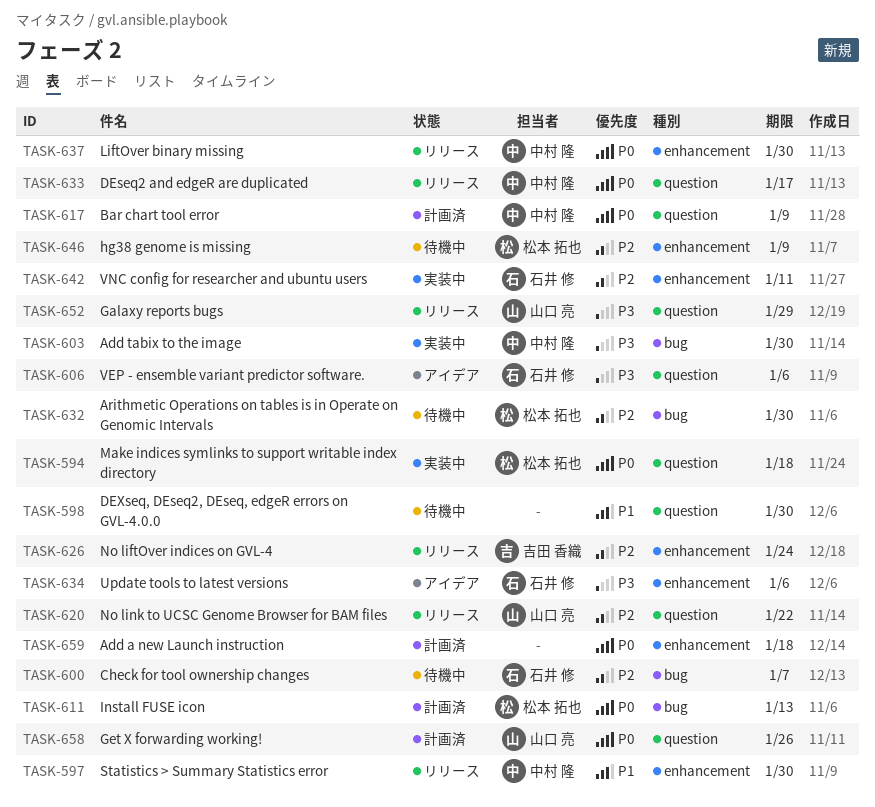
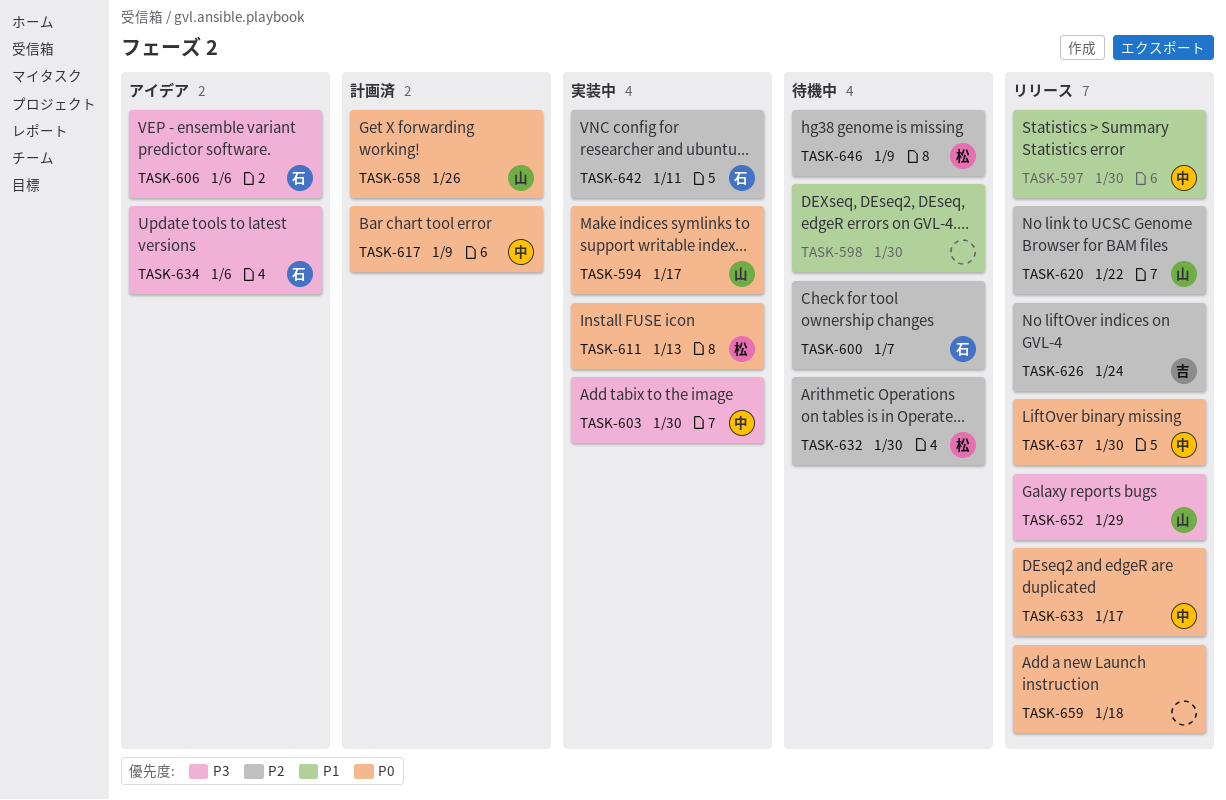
TASK-594, owner: 松本 拓也 -> 山口 亮
TASK-594, due: Jan 18 -> Jan 17
TASK-611, status: 計画済 -> 実装中
TASK-659, status: 計画済 -> リリース

